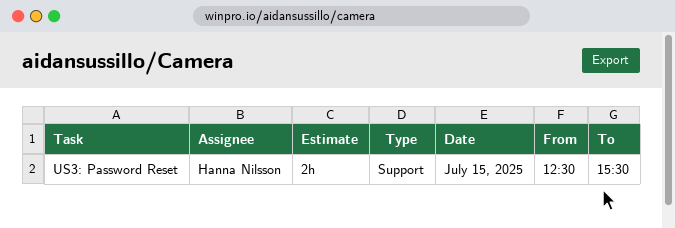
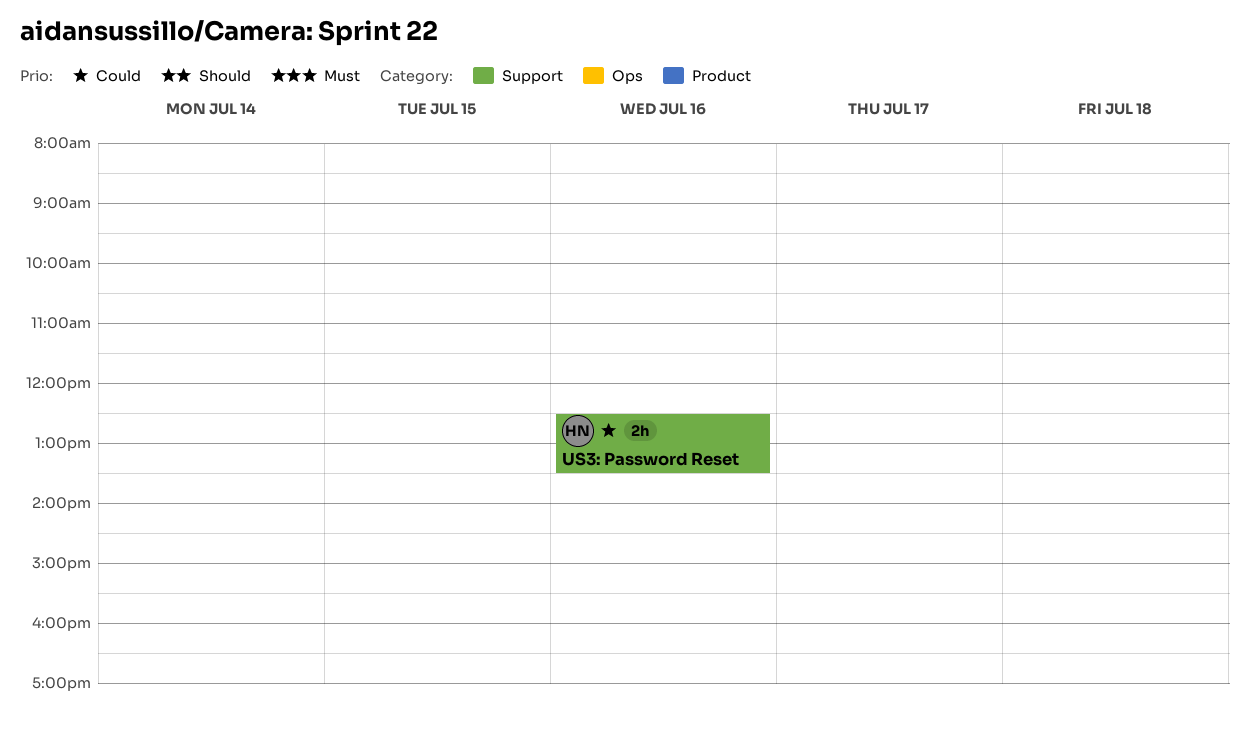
US3: Password Reset, day: Jul 15 -> Jul 16
US3: Password Reset, ends: 15:30 -> 13:30

